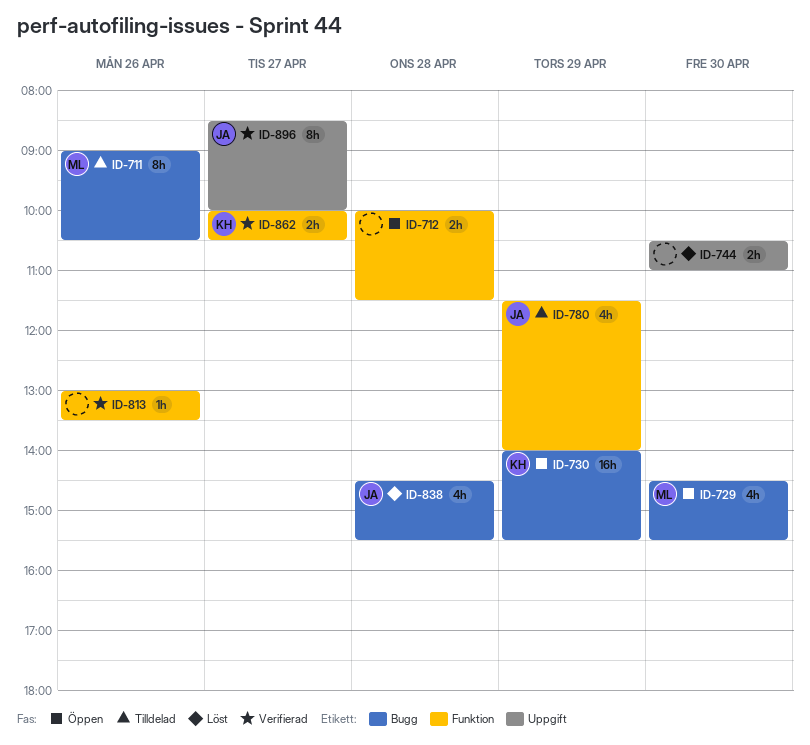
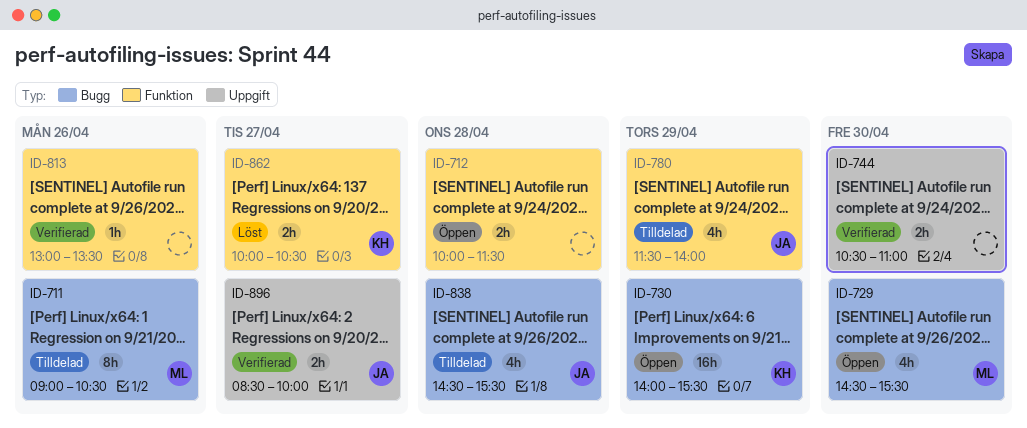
ID-744, status: Löst -> Verifierad
ID-838, status: Löst -> Tilldelad
ID-862, status: Verifierad -> Löst
ID-896, estimate: 8h -> 2h

